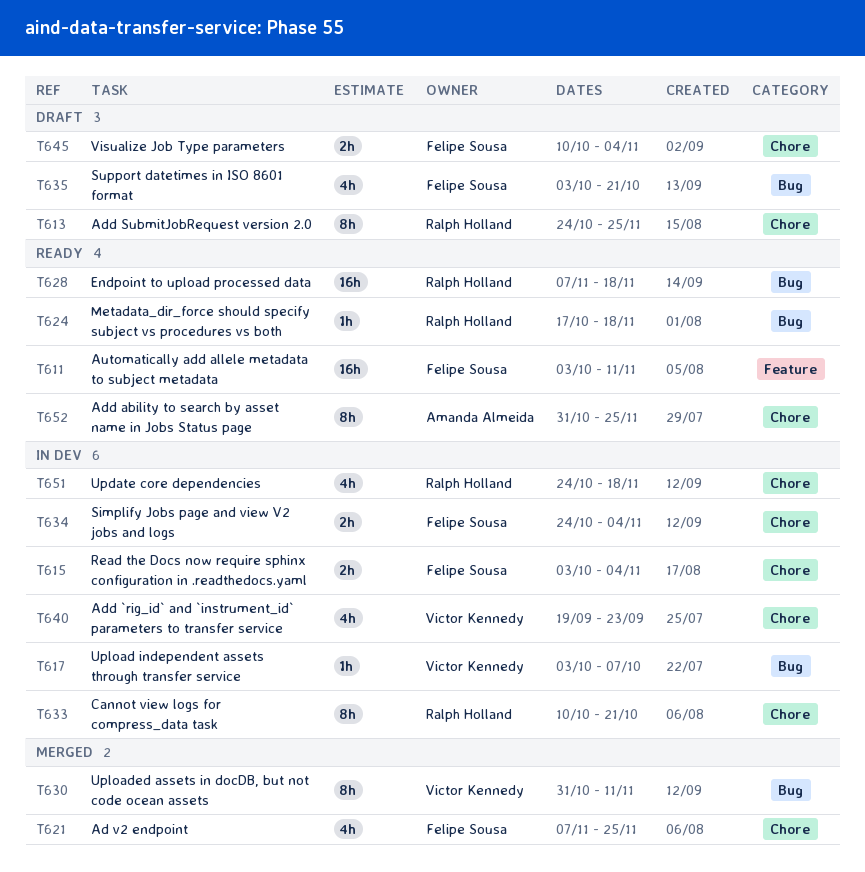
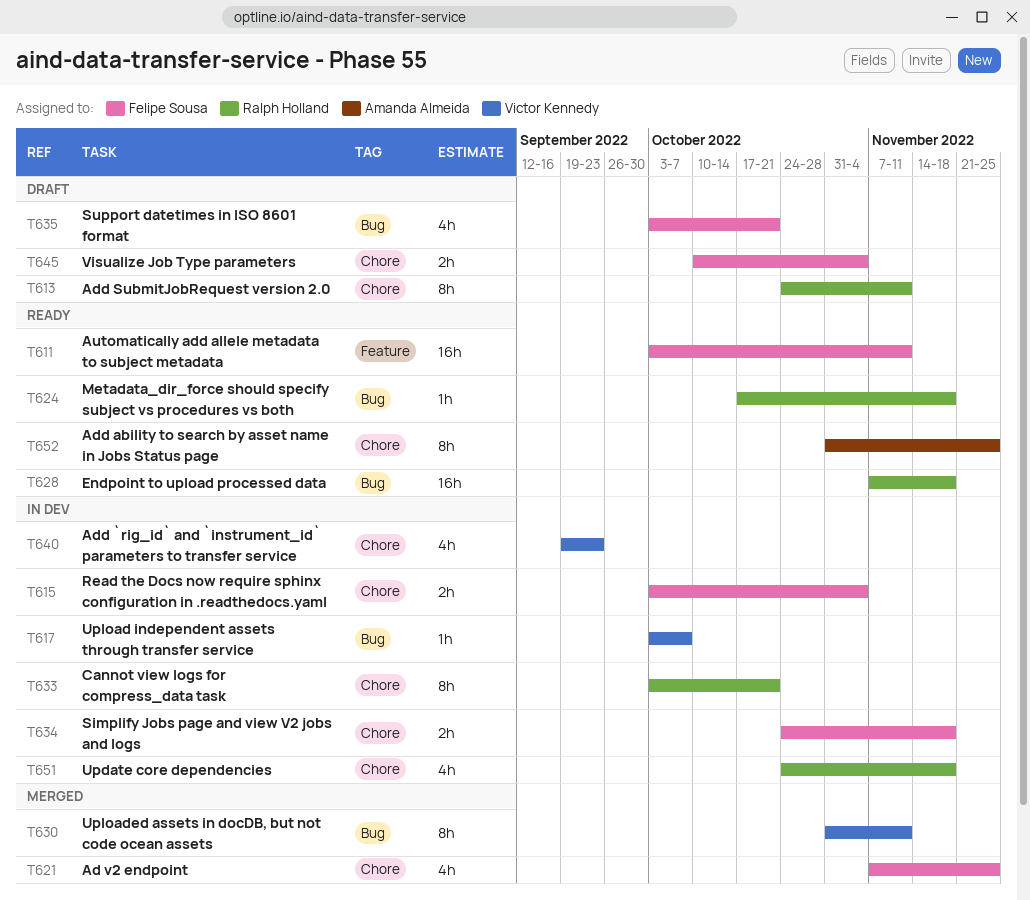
T613, due: Nov 25 -> Nov 11
T633, start: Oct 10 -> Oct 3
T634, due: Nov 4 -> Nov 18

